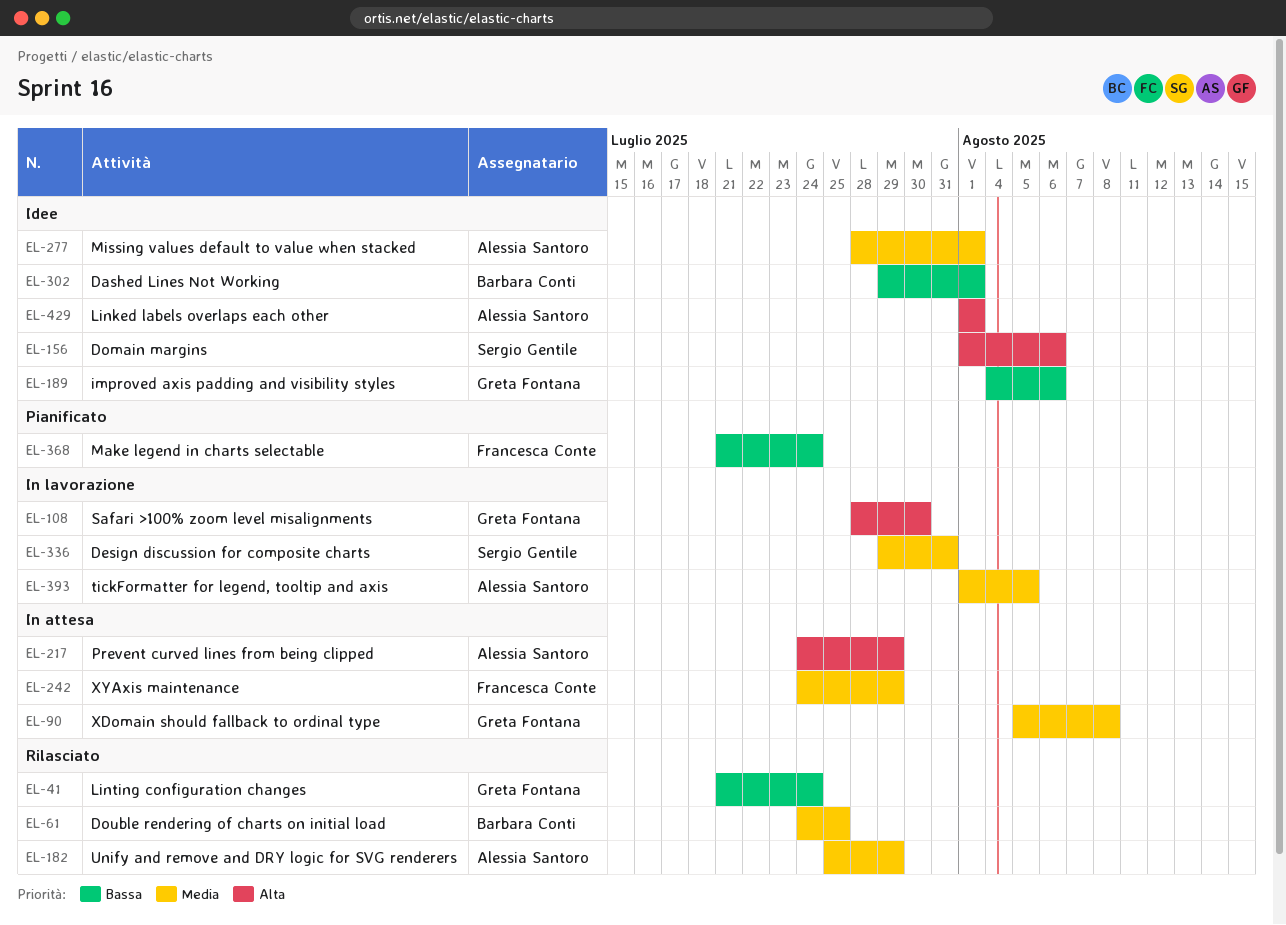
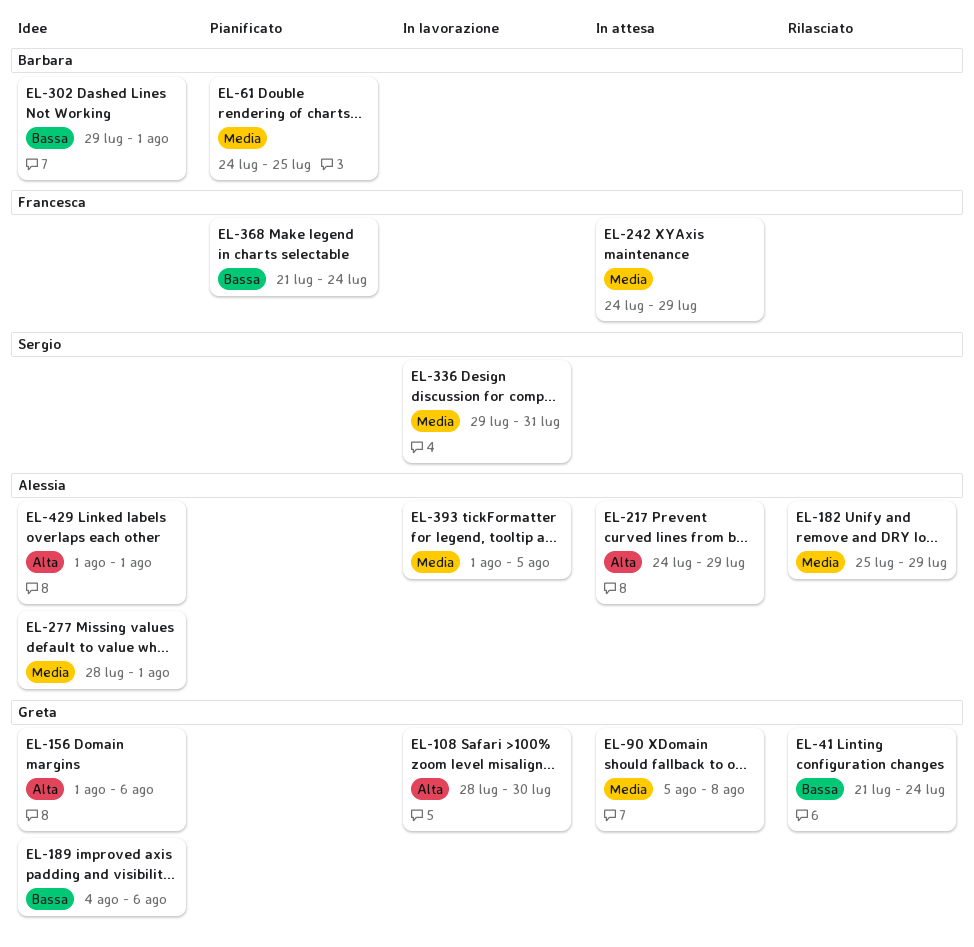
EL-61, status: Rilasciato -> Pianificato
EL-156, owner: Sergio Gentile -> Greta Fontana

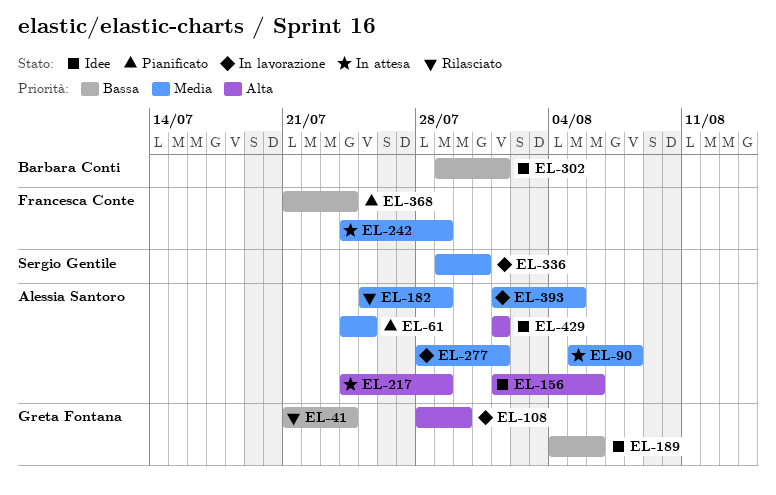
EL-61, owner: Barbara Conti -> Alessia Santoro
EL-90, owner: Greta Fontana -> Alessia Santoro
EL-156, owner: Greta Fontana -> Alessia Santoro
EL-277, status: Idee -> In lavorazione

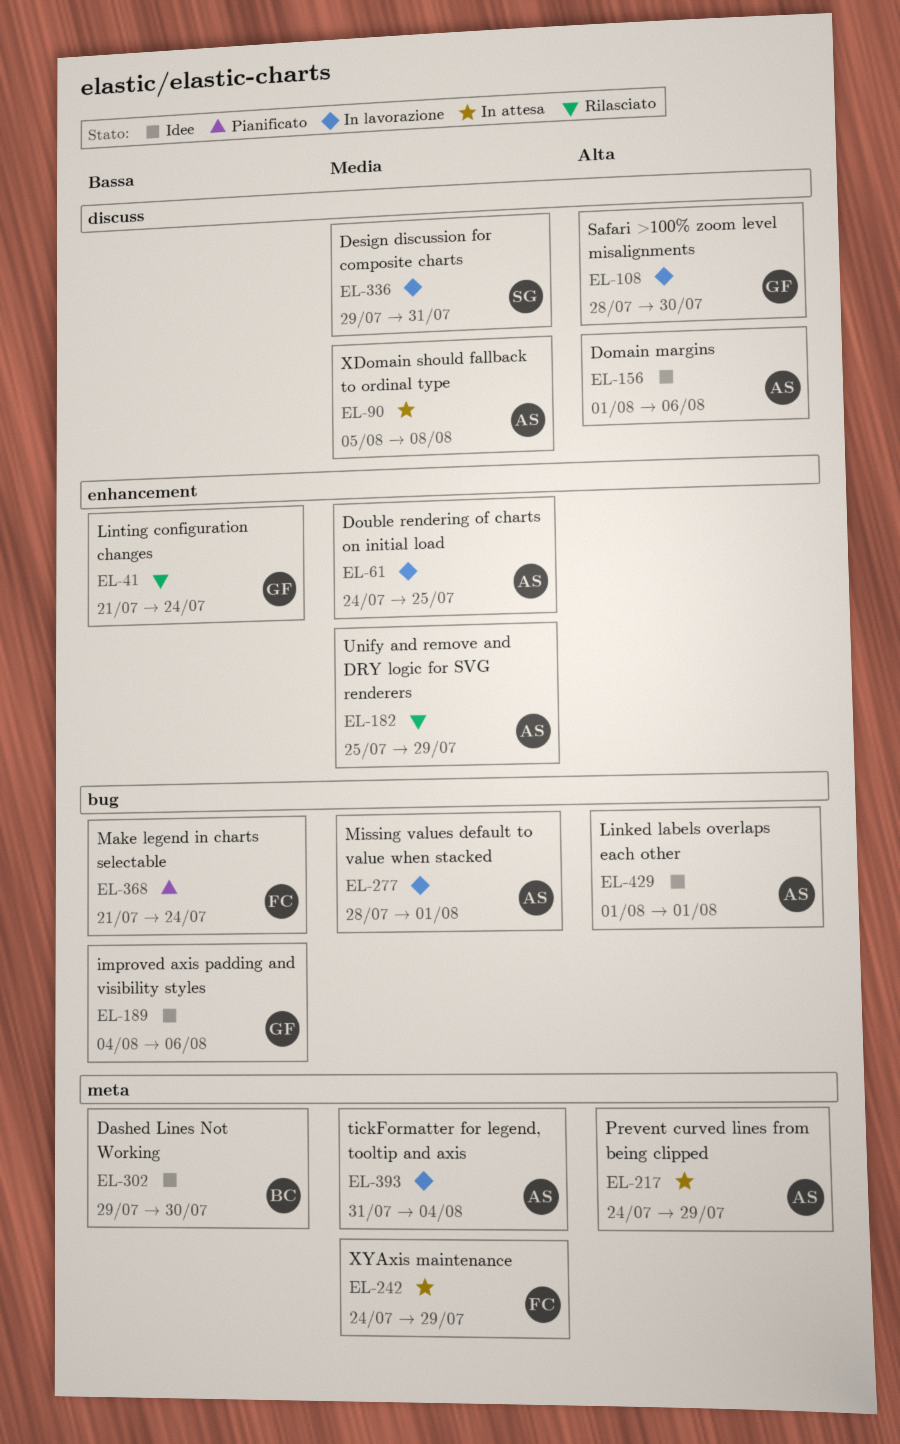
EL-61, status: Pianificato -> In lavorazione
EL-302, due: Aug 1 -> Jul 30
EL-393, start: Aug 1 -> Jul 31
EL-393, due: Aug 5 -> Aug 4

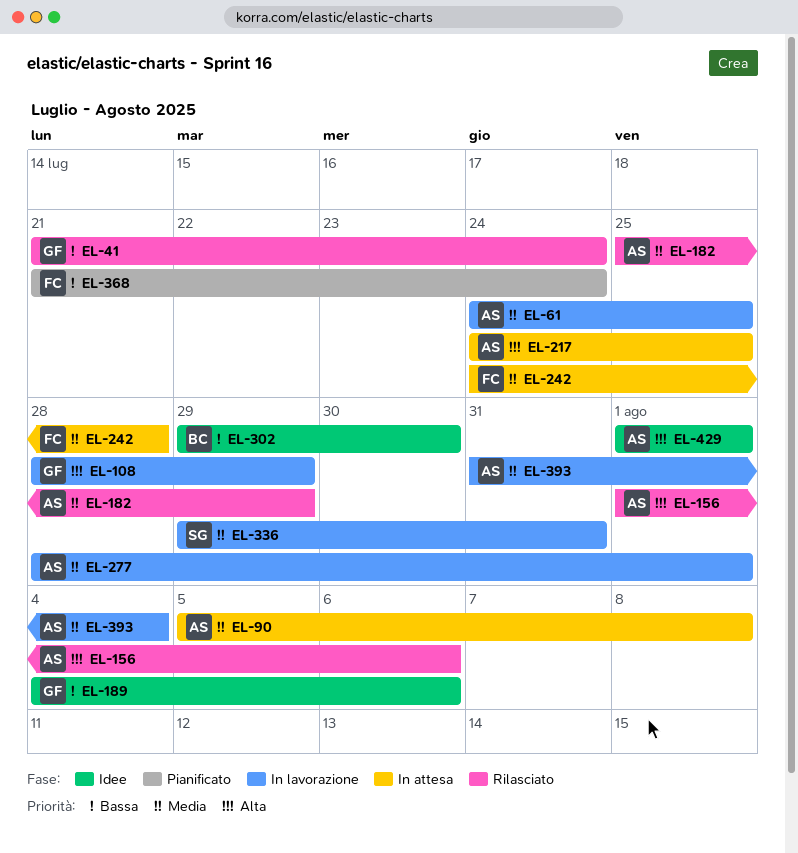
EL-108, due: Jul 30 -> Jul 29
EL-156, status: Idee -> Rilasciato
EL-217, due: Jul 29 -> Jul 25
EL-242, due: Jul 29 -> Jul 28

